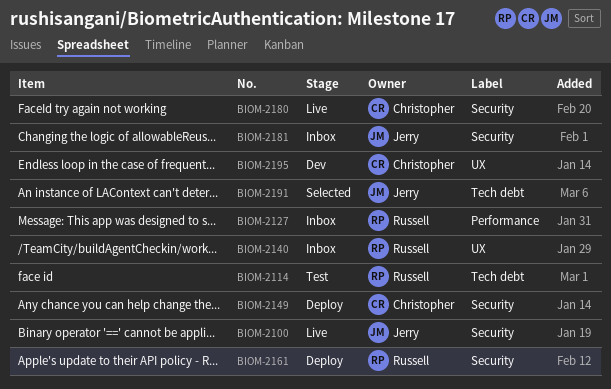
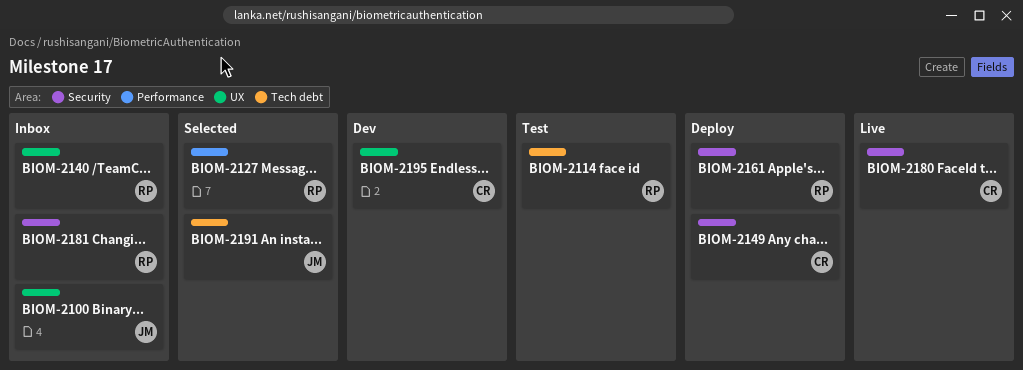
BIOM-2100, status: Live -> Inbox
BIOM-2100, label: Security -> UX
BIOM-2127, status: Inbox -> Selected
BIOM-2181, owner: Jerry -> Russell

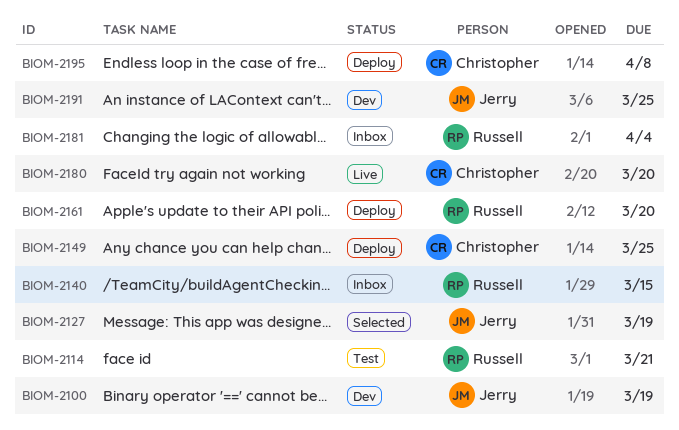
BIOM-2100, status: Inbox -> Dev
BIOM-2127, owner: Russell -> Jerry
BIOM-2191, status: Selected -> Dev
BIOM-2195, status: Dev -> Deploy

